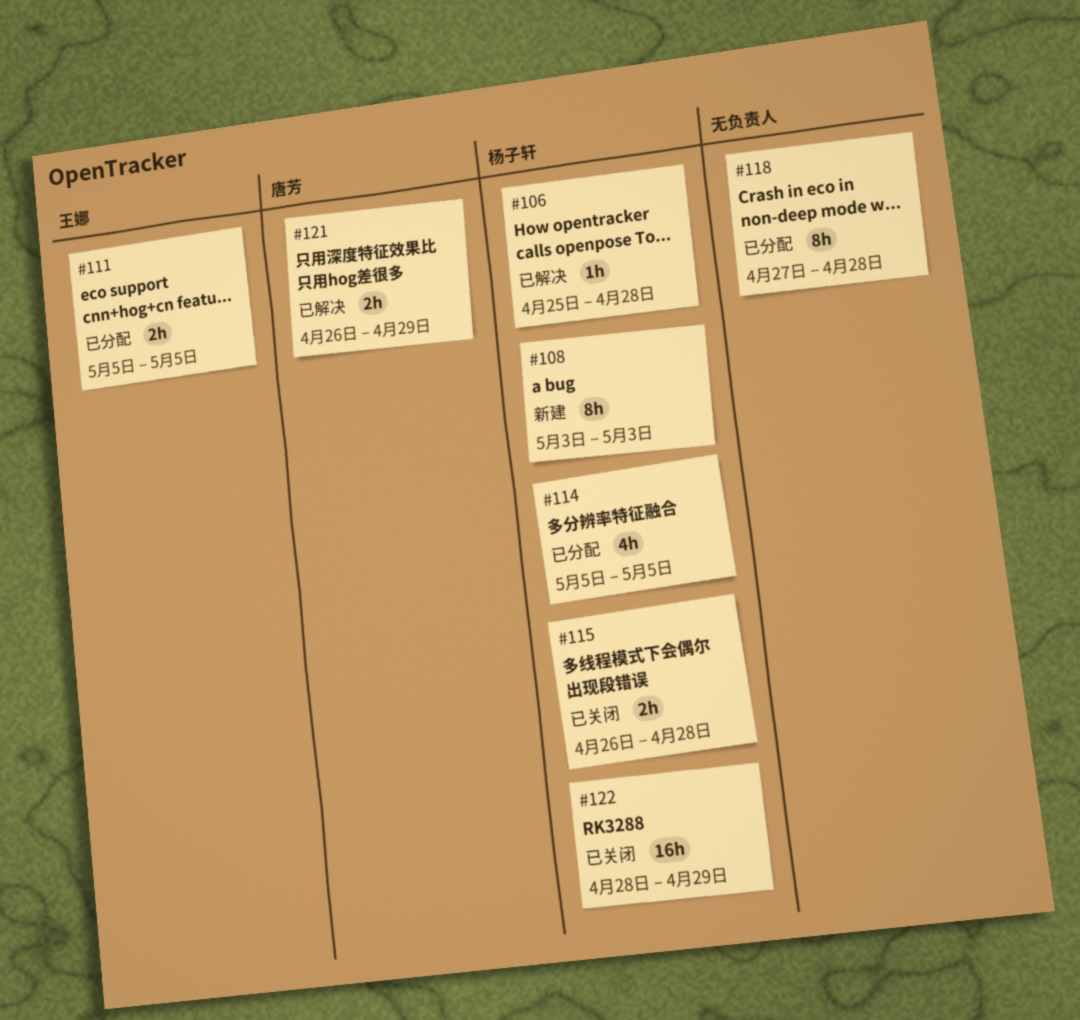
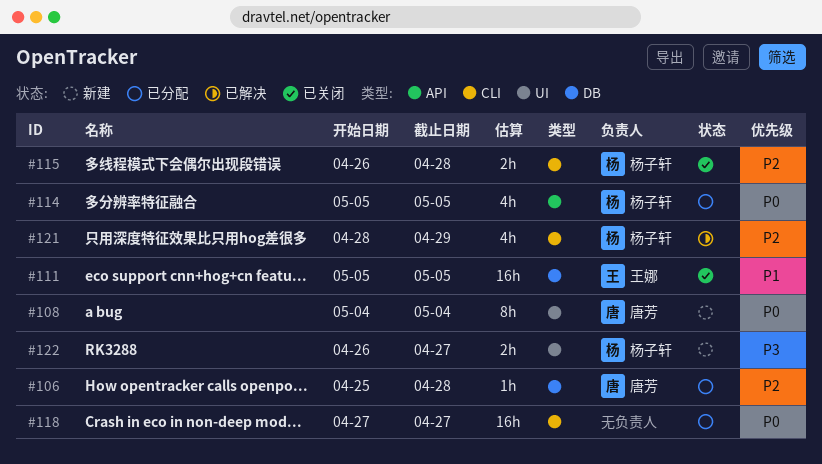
#106, status: 已解决 -> 已分配
#106, owner: 杨子轩 -> 唐芳
#108, owner: 杨子轩 -> 唐芳
#108, start: May 3 -> May 4
#108, due: May 3 -> May 4
#111, status: 已分配 -> 已关闭
#111, estimate: 2h -> 16h
#118, estimate: 8h -> 16h
#118, due: Apr 28 -> Apr 27
#121, owner: 唐芳 -> 杨子轩
#121, estimate: 2h -> 4h
#121, start: Apr 26 -> Apr 28
#122, status: 已关闭 -> 新建
#122, estimate: 16h -> 2h
#122, start: Apr 28 -> Apr 26
#122, due: Apr 29 -> Apr 27

